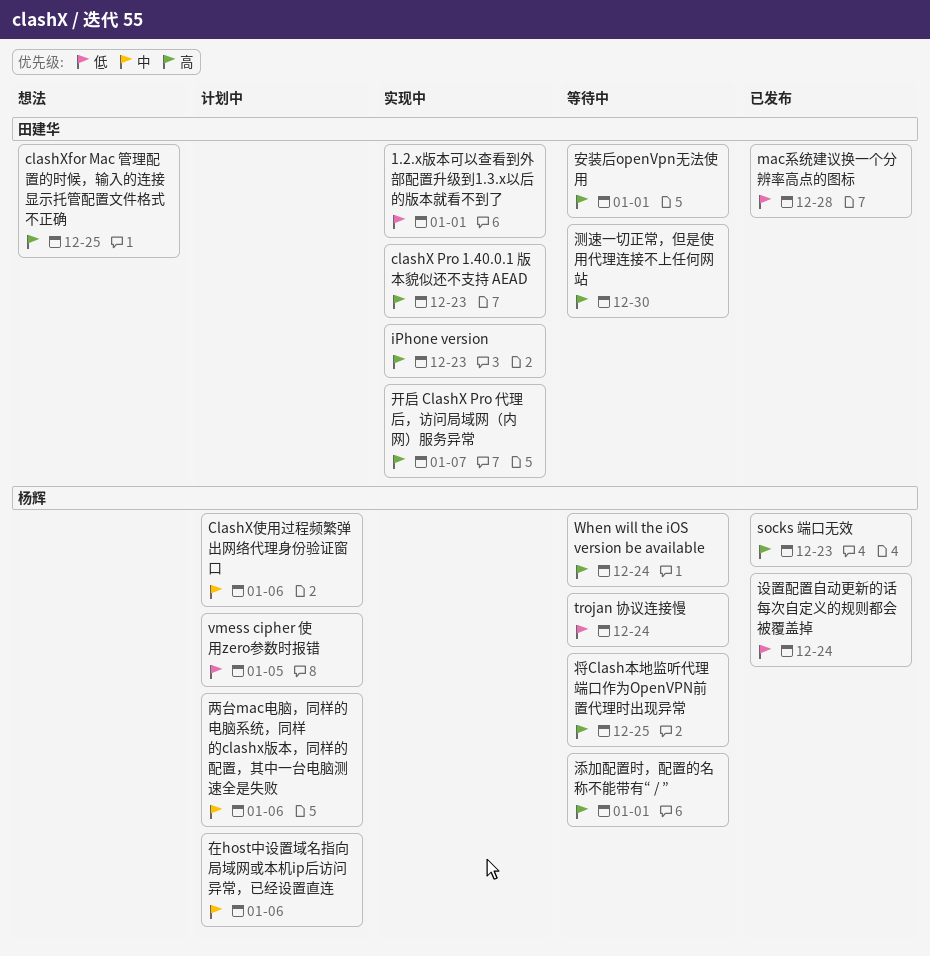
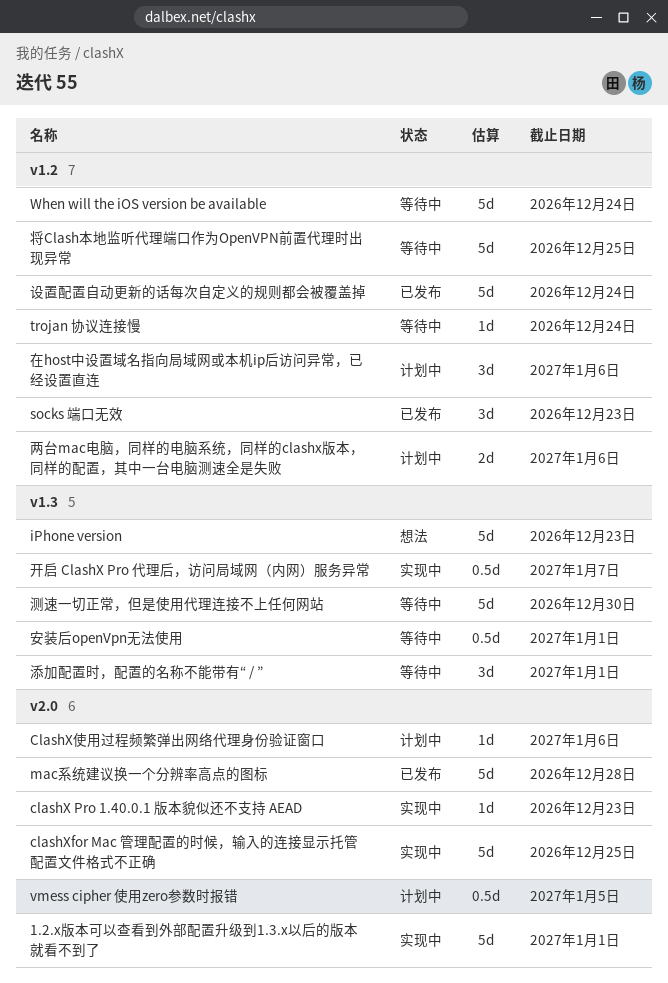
clashXfor Mac 管理配置的时候，输入的连接显示托管配置文件格式不正确, status: 想法 -> 实现中
iPhone version, status: 实现中 -> 想法

